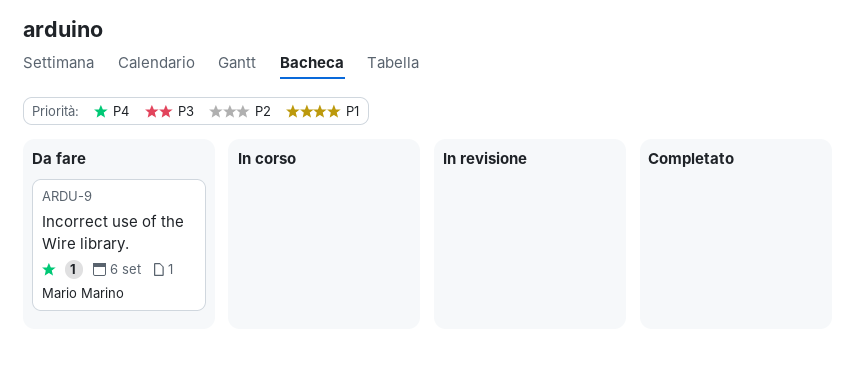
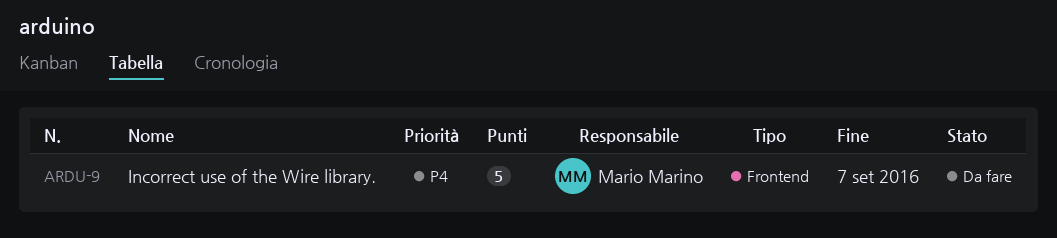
ARDU-9, estimate: 1 -> 5
ARDU-9, due: Sep 6 -> Sep 7

